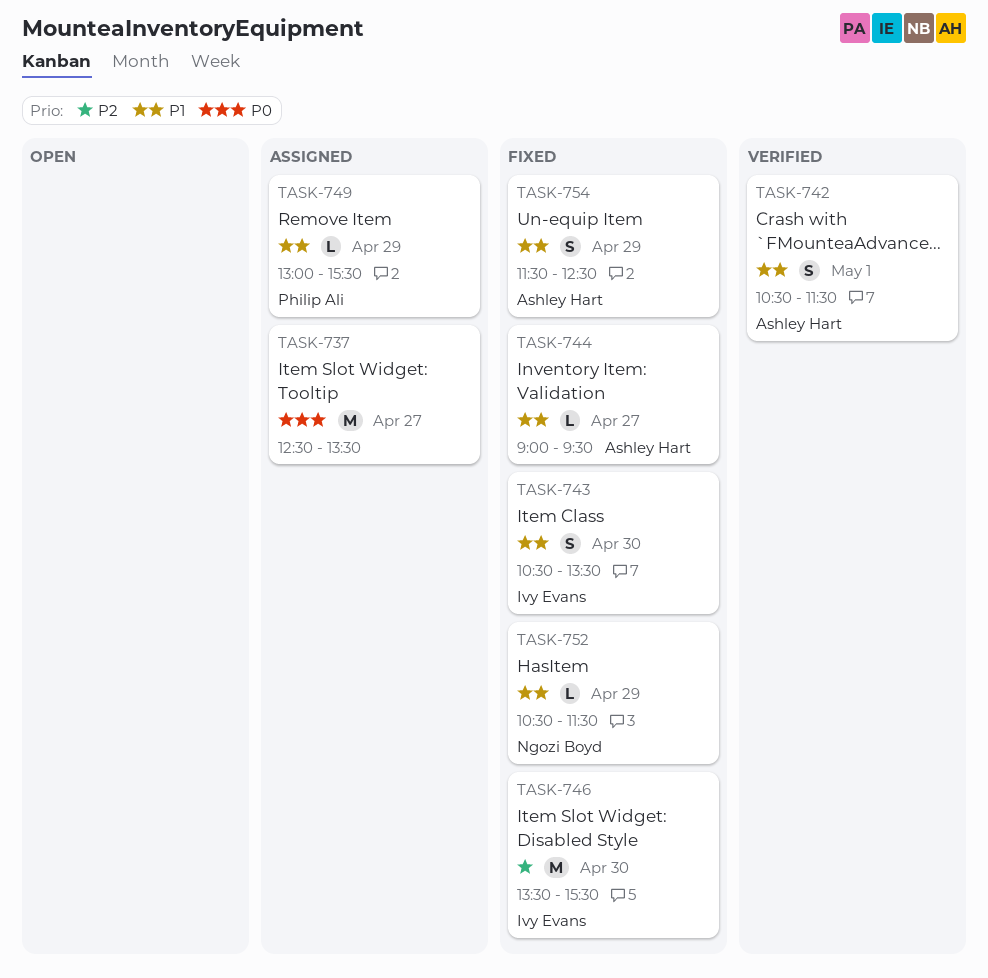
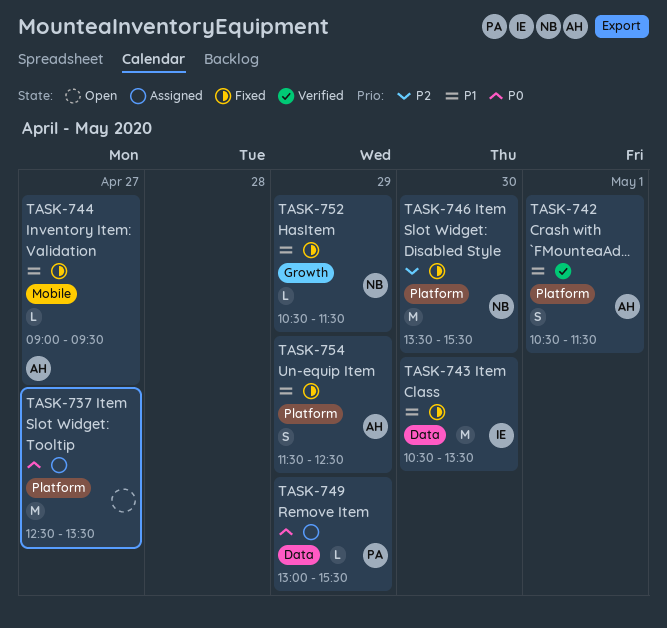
TASK-743, estimate: S -> M
TASK-746, owner: Ivy Evans -> Ngozi Boyd
TASK-749, priority: P1 -> P0

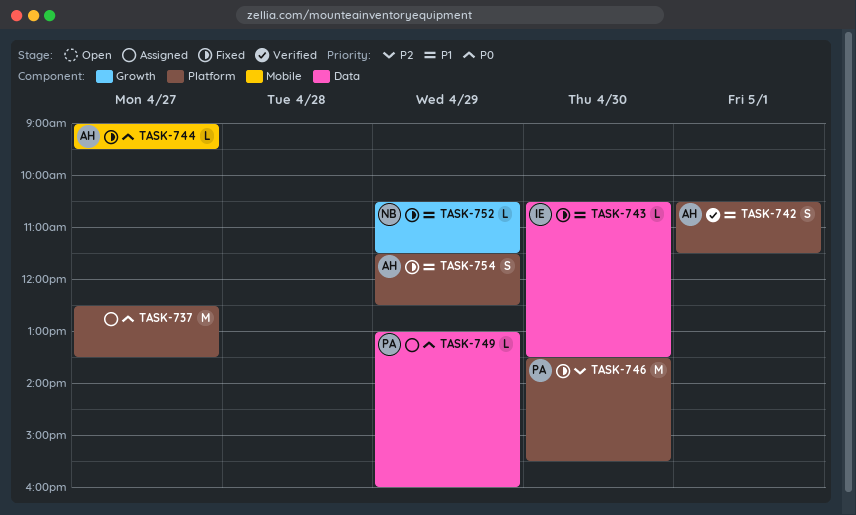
TASK-743, estimate: M -> L
TASK-744, priority: P1 -> P0
TASK-746, owner: NB -> PA
TASK-749, ends: 15:30 -> 16:00

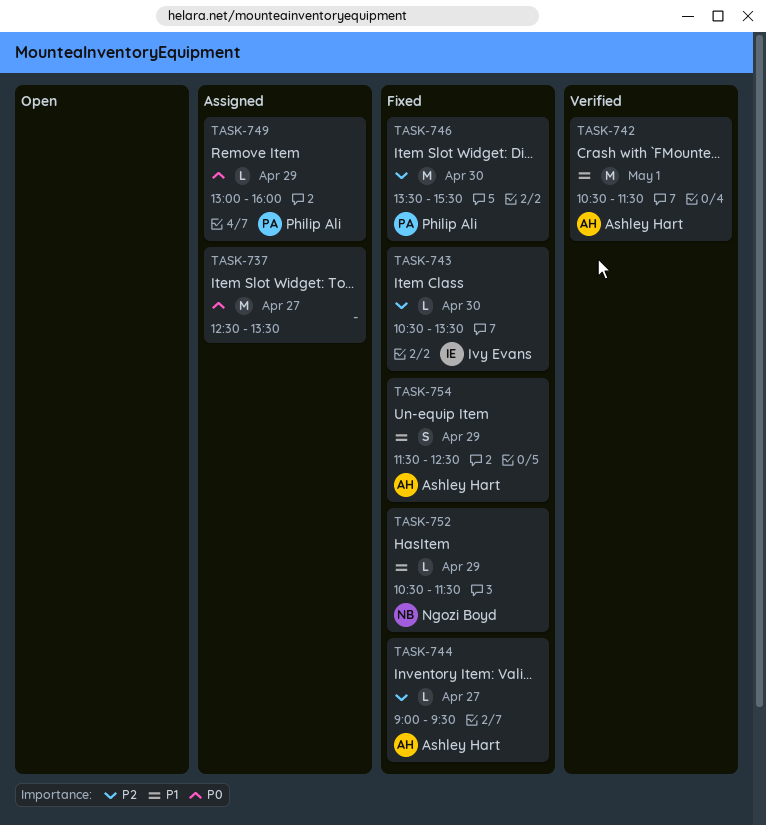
TASK-742, estimate: S -> M
TASK-743, priority: P1 -> P2
TASK-744, priority: P0 -> P2

